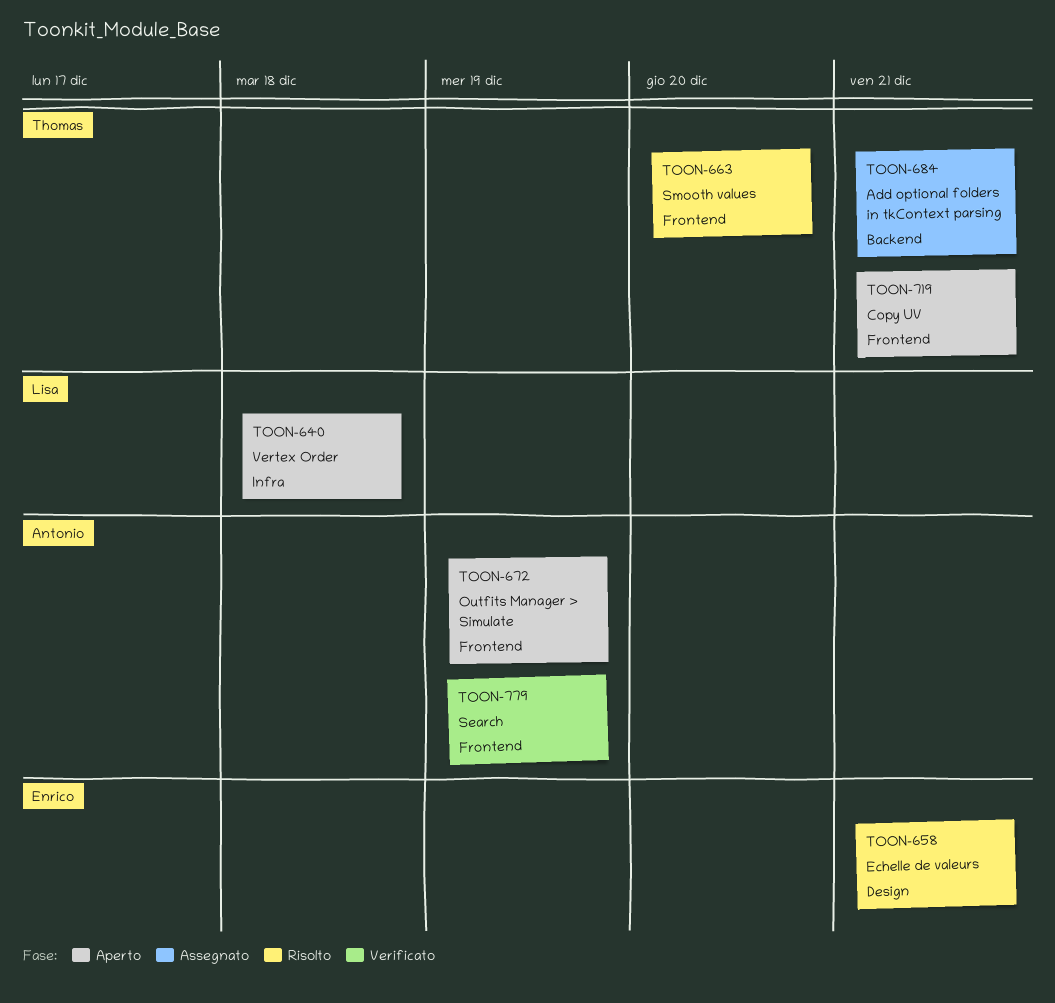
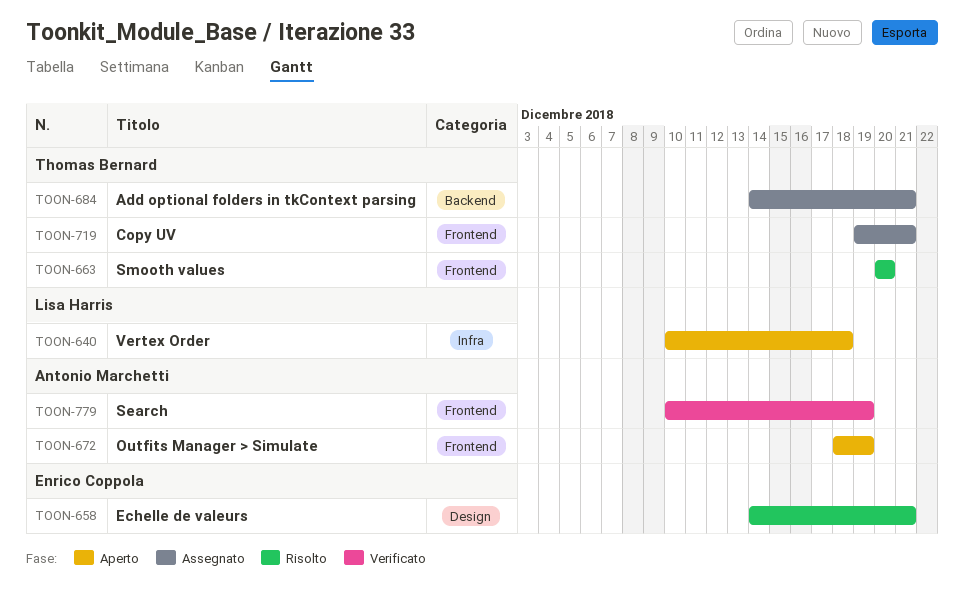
TOON-719, status: Aperto -> Assegnato

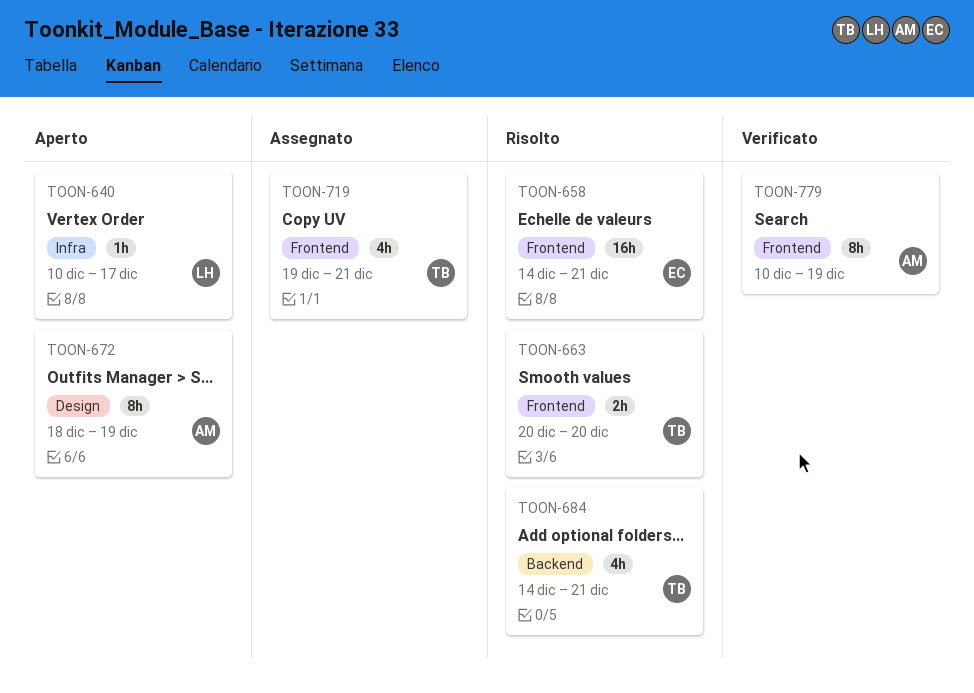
TOON-640, due: Dec 18 -> Dec 17
TOON-658, label: Design -> Frontend
TOON-672, label: Frontend -> Design
TOON-684, status: Assegnato -> Risolto

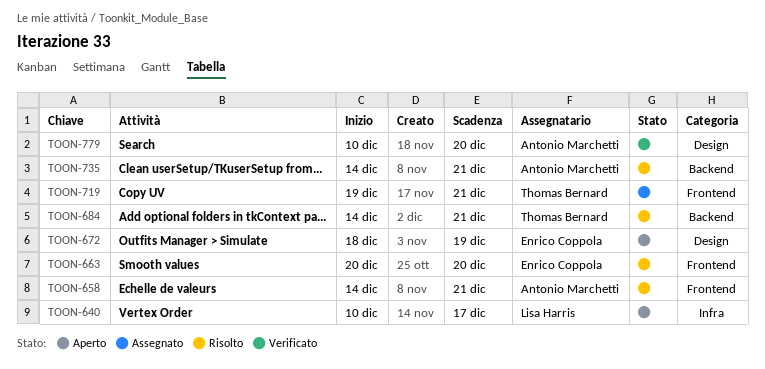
TOON-658, owner: Enrico Coppola -> Antonio Marchetti
TOON-663, owner: Thomas Bernard -> Enrico Coppola
TOON-672, owner: Antonio Marchetti -> Enrico Coppola
TOON-735: none -> present
TOON-779, label: Frontend -> Design
TOON-779, due: Dec 19 -> Dec 20

